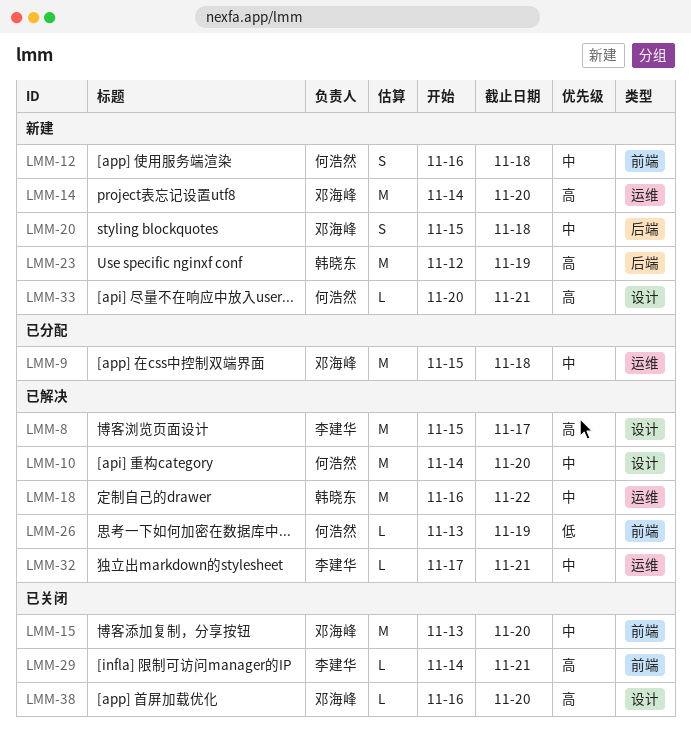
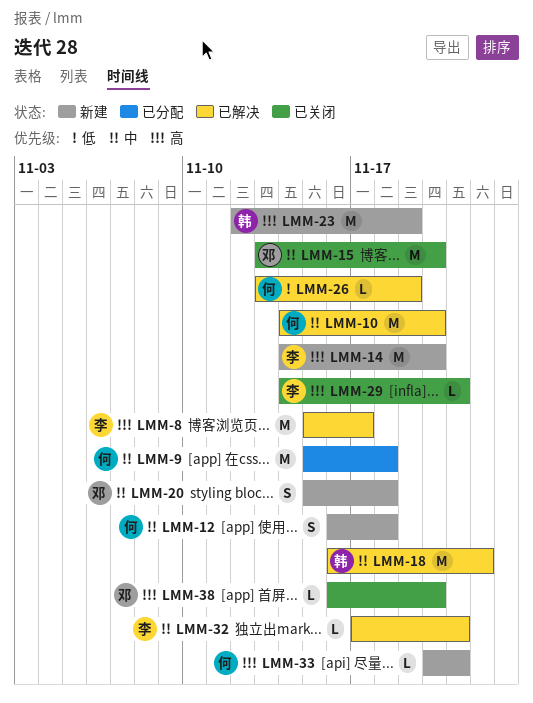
LMM-9, owner: 邓海峰 -> 何浩然
LMM-14, owner: 邓海峰 -> 李建华

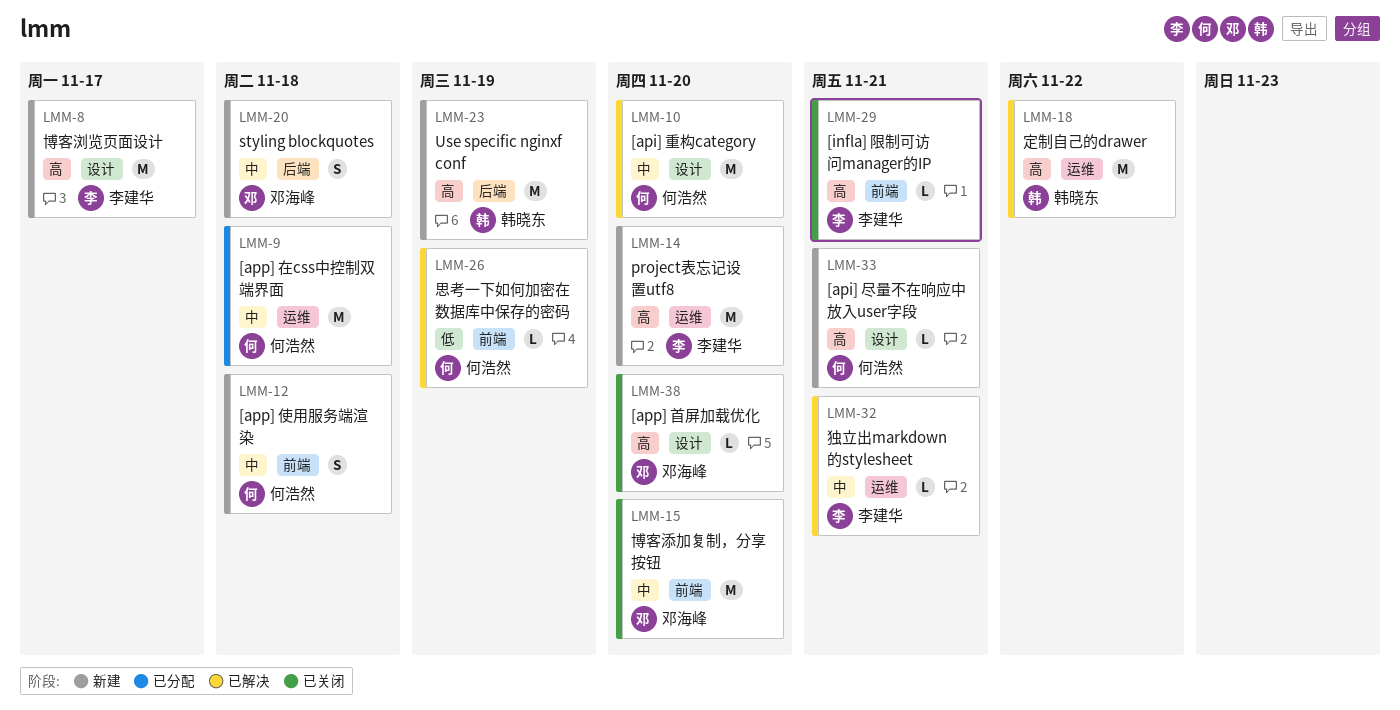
LMM-8, status: 已解决 -> 新建
LMM-18, priority: 中 -> 高

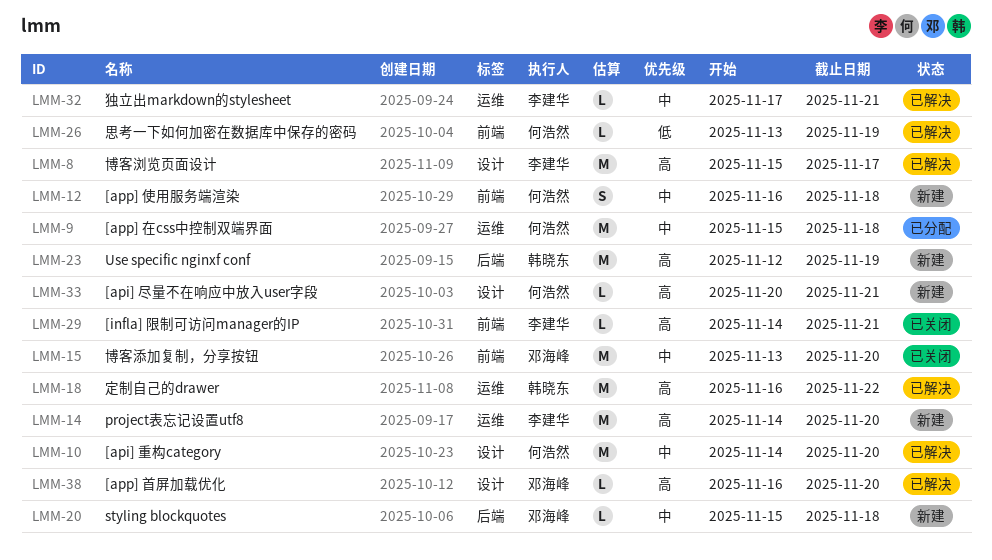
LMM-8, status: 新建 -> 已解决
LMM-20, estimate: S -> L
LMM-38, status: 已关闭 -> 已解决

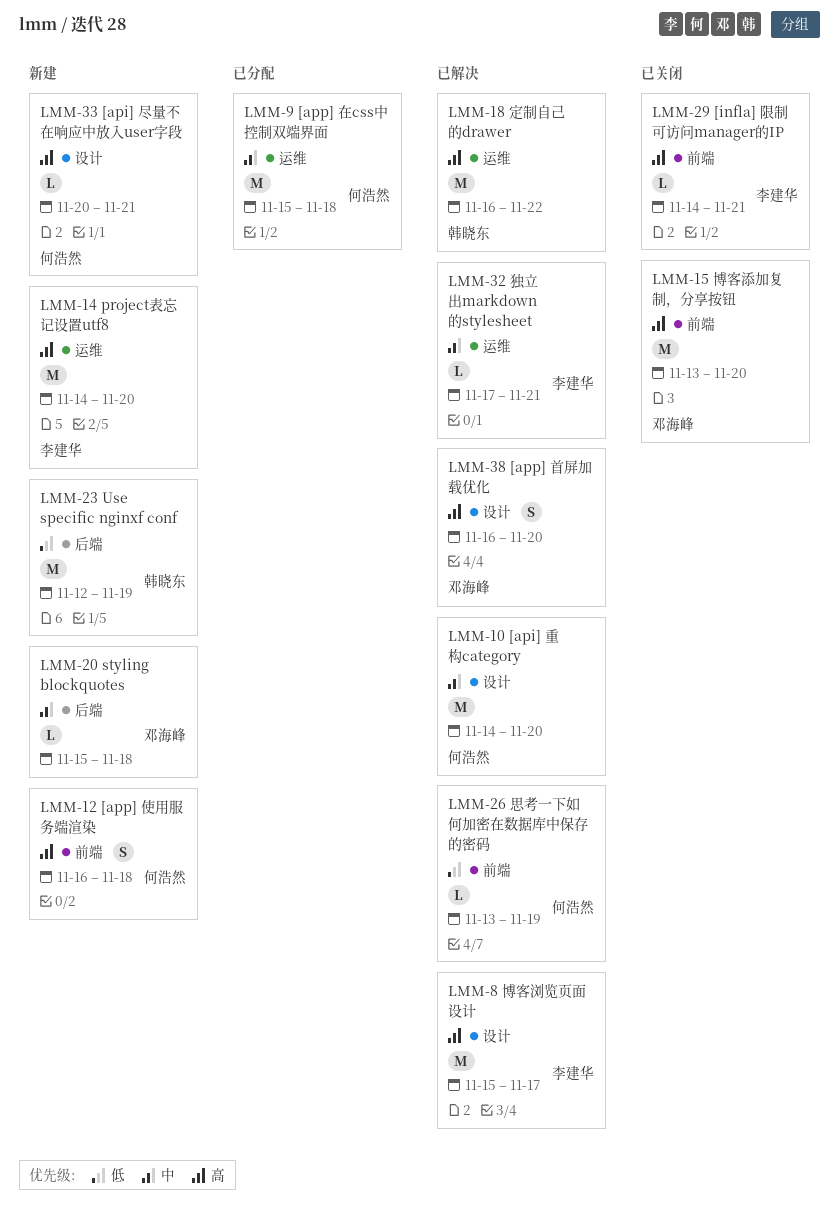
LMM-12, priority: 中 -> 高
LMM-15, priority: 中 -> 高
LMM-23, priority: 高 -> 低
LMM-38, estimate: L -> S

